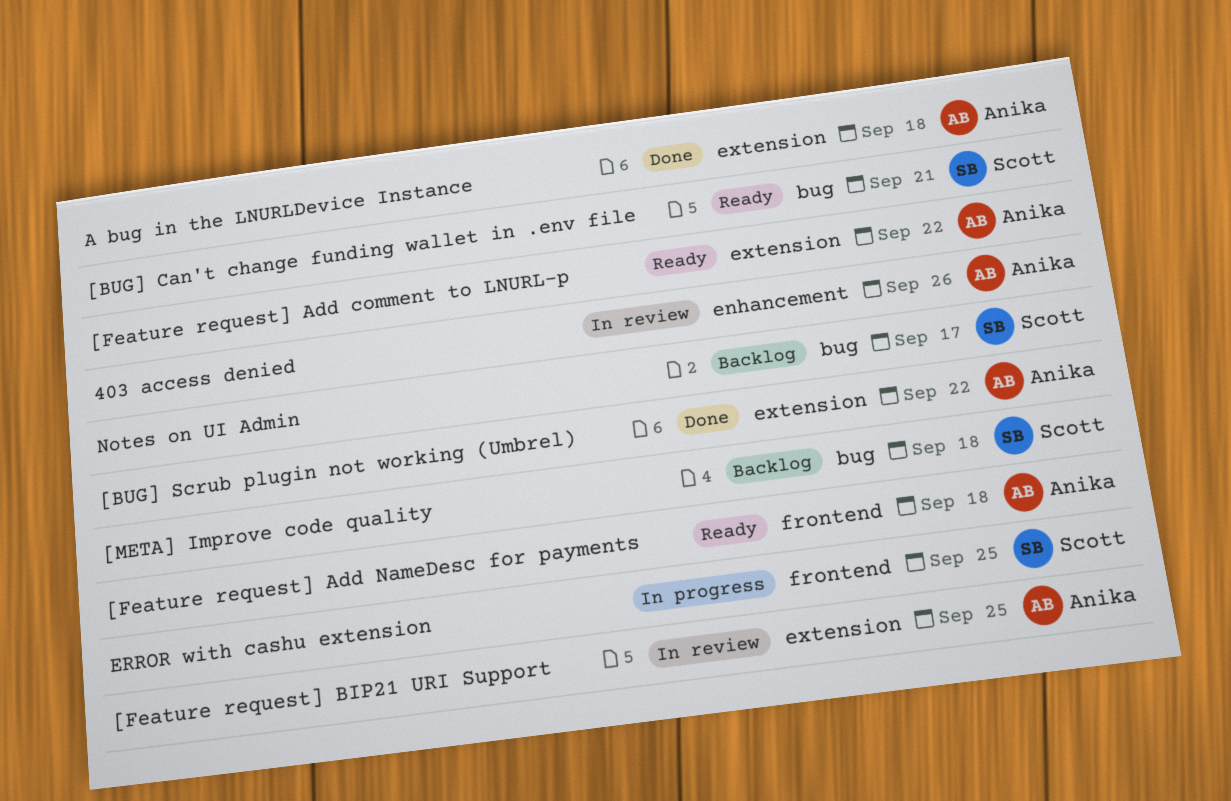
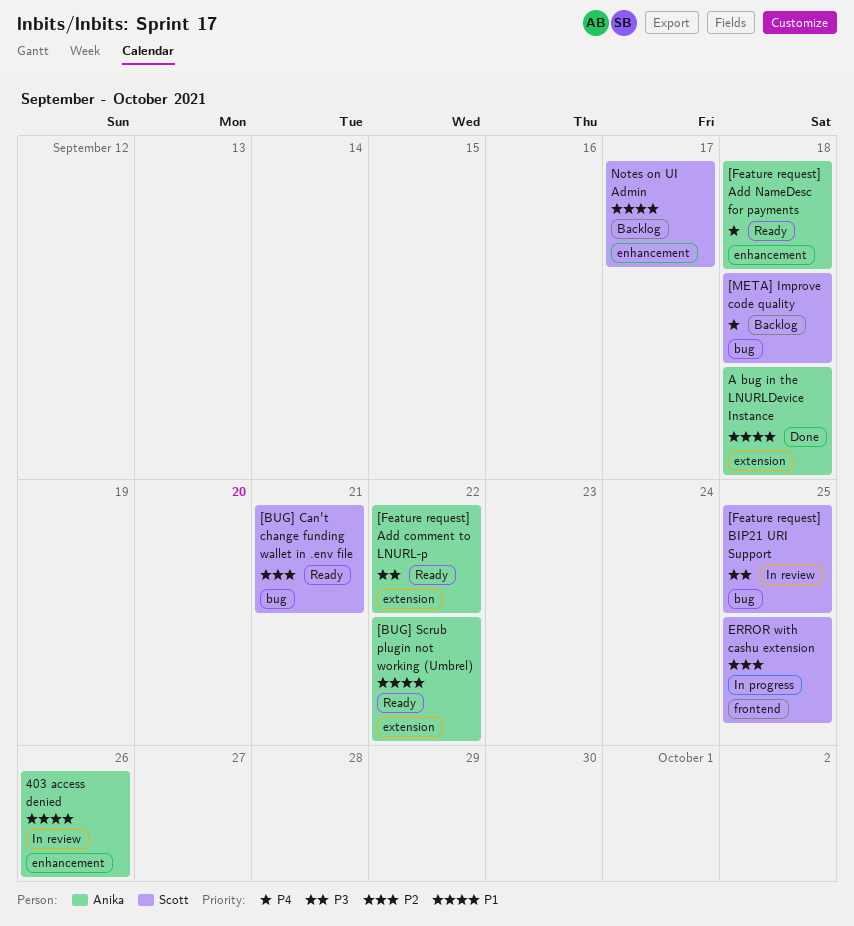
[BUG] Scrub plugin not working (Umbrel), status: Done -> Ready
[Feature request] Add NameDesc for payments, label: frontend -> enhancement
[Feature request] BIP21 URI Support, owner: Anika -> Scott
[Feature request] BIP21 URI Support, label: extension -> bug
Notes on UI Admin, label: bug -> enhancement

